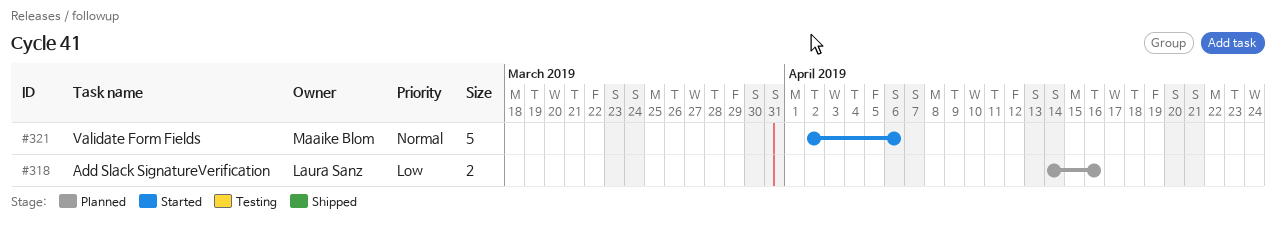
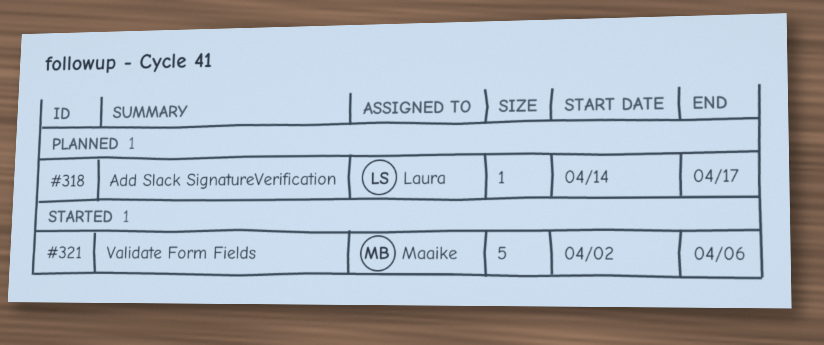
#318, estimate: 2 -> 1
#318, due: Apr 16 -> Apr 17

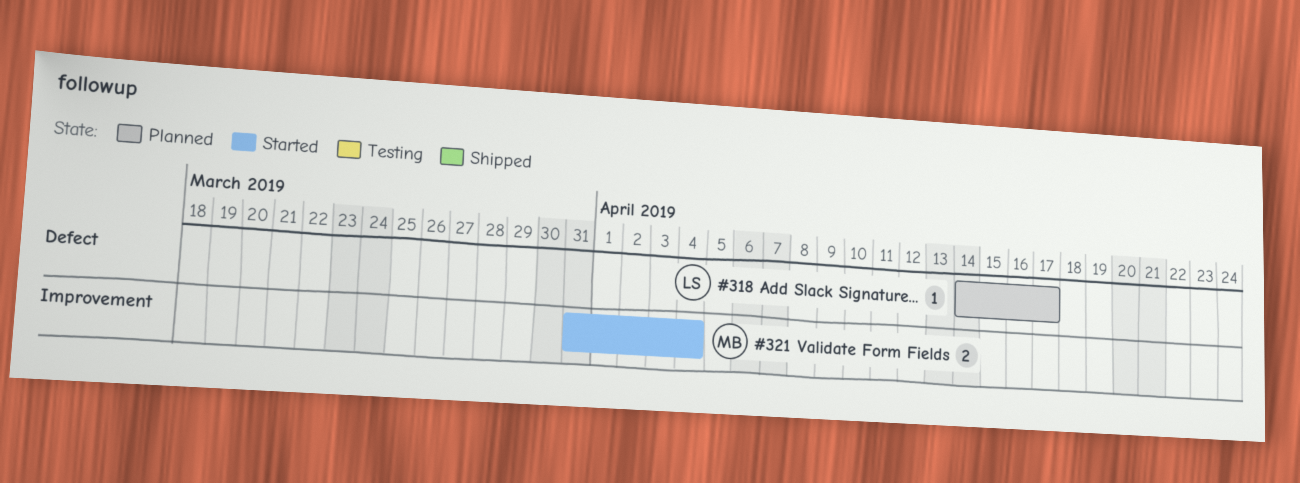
#321, estimate: 5 -> 2
#321, start: Apr 2 -> Mar 31
#321, due: Apr 6 -> Apr 4

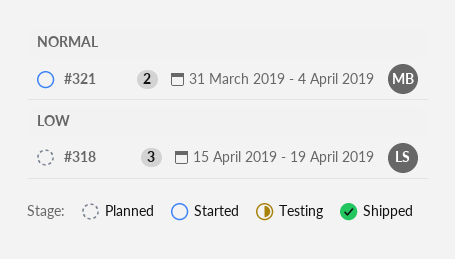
#318, estimate: 1 -> 3
#318, start: Apr 14 -> Apr 15
#318, due: Apr 17 -> Apr 19

